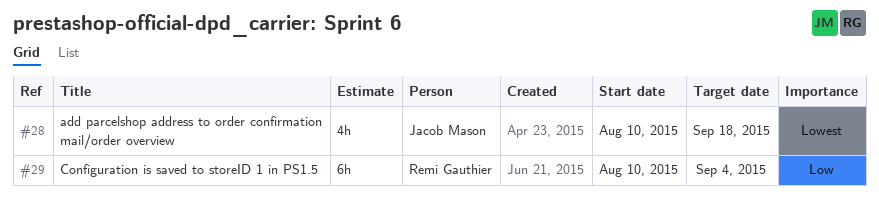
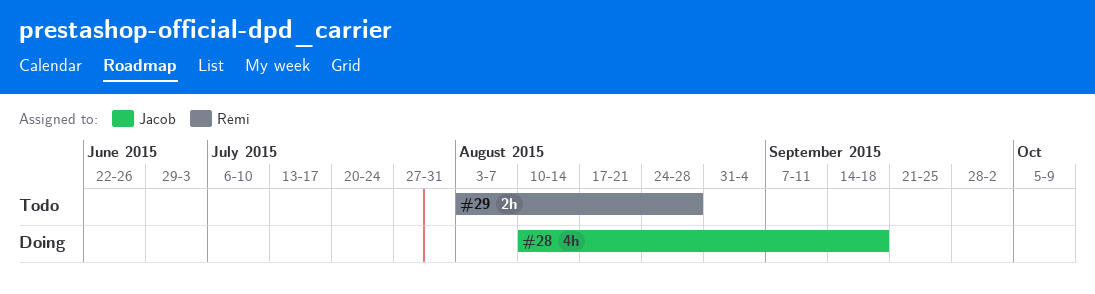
#29, estimate: 6h -> 2h
#29, start: Aug 10 -> Aug 3
#29, due: Sep 4 -> Aug 28

